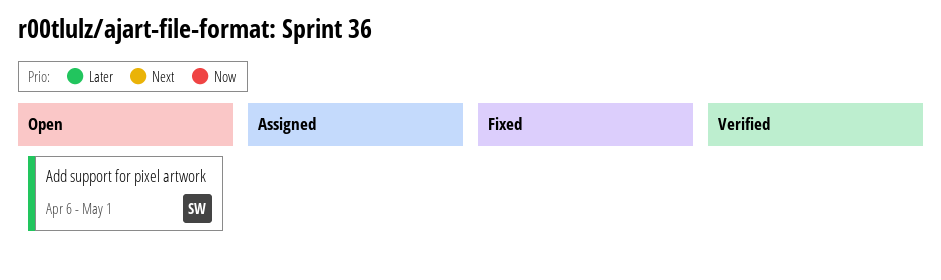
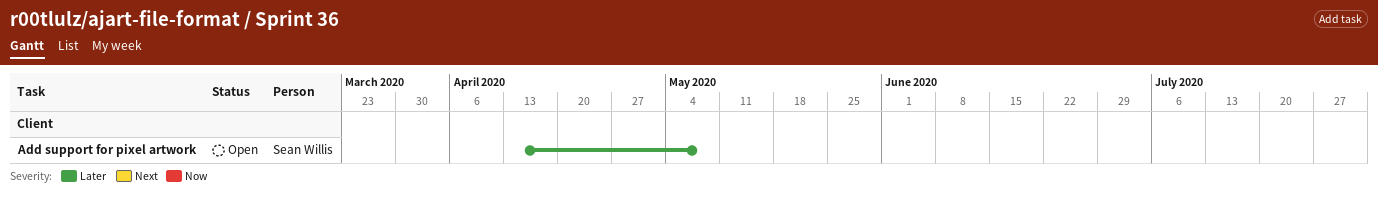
Add support for pixel artwork, start: Apr 6 -> Apr 13
Add support for pixel artwork, due: May 1 -> May 8

